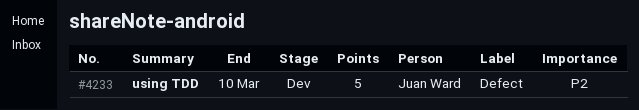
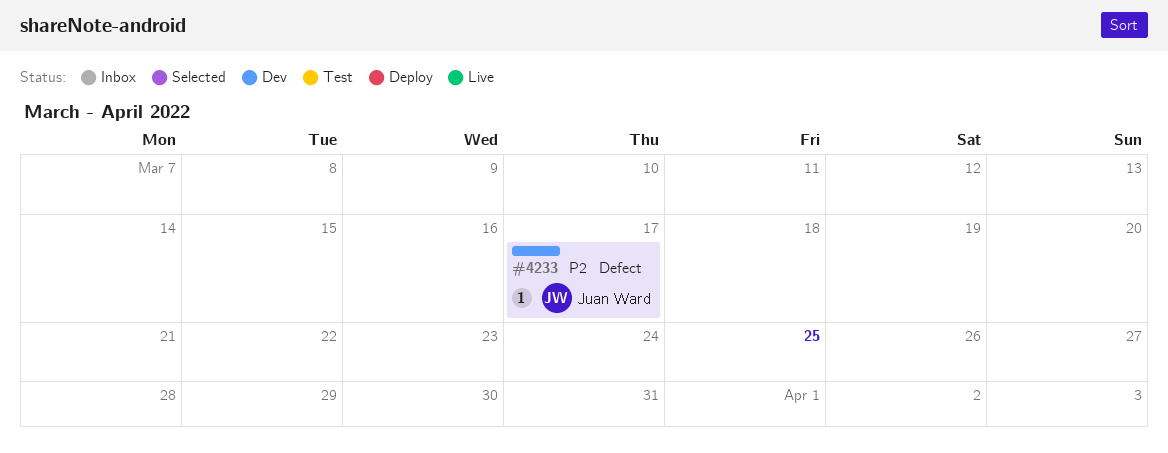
#4233, estimate: 5 -> 1
#4233, due: Mar 10 -> Mar 17

